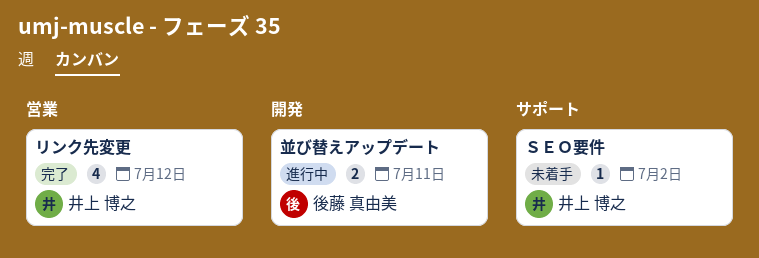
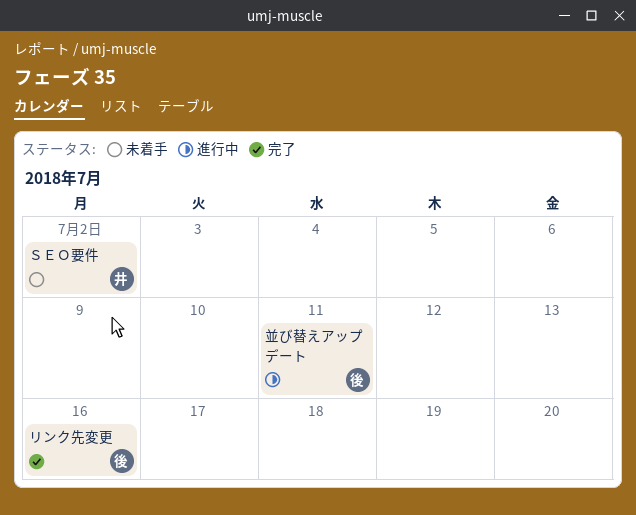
リンク先変更, owner: 井上 博之 -> 後藤 真由美
リンク先変更, due: Jul 12 -> Jul 16

